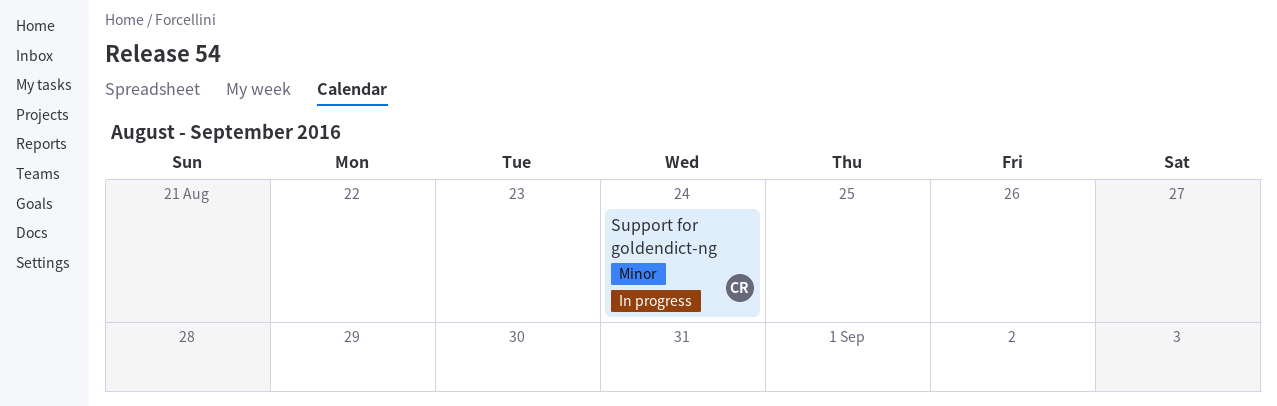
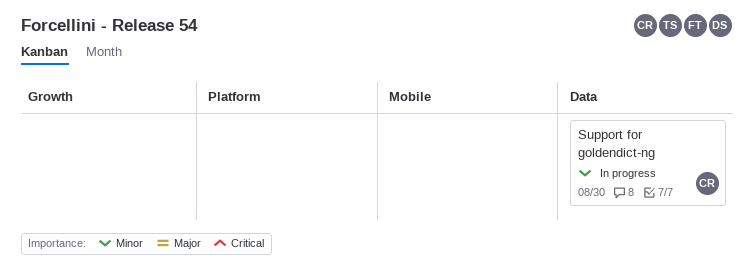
Support for goldendict-ng, due: Aug 24 -> Aug 30

